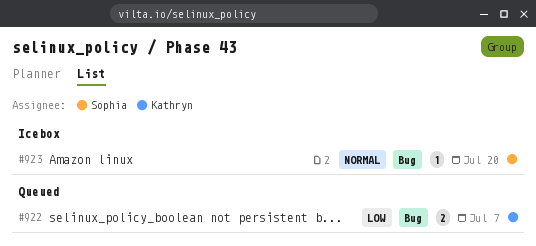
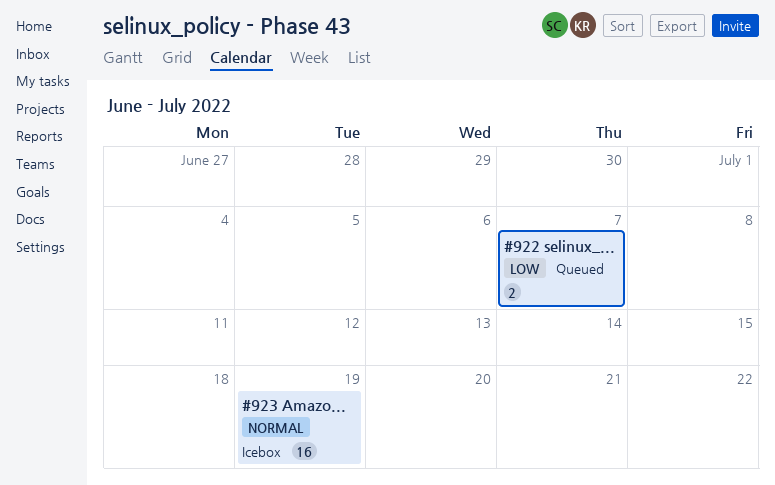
#923, estimate: 1 -> 16
#923, due: Jul 20 -> Jul 19

